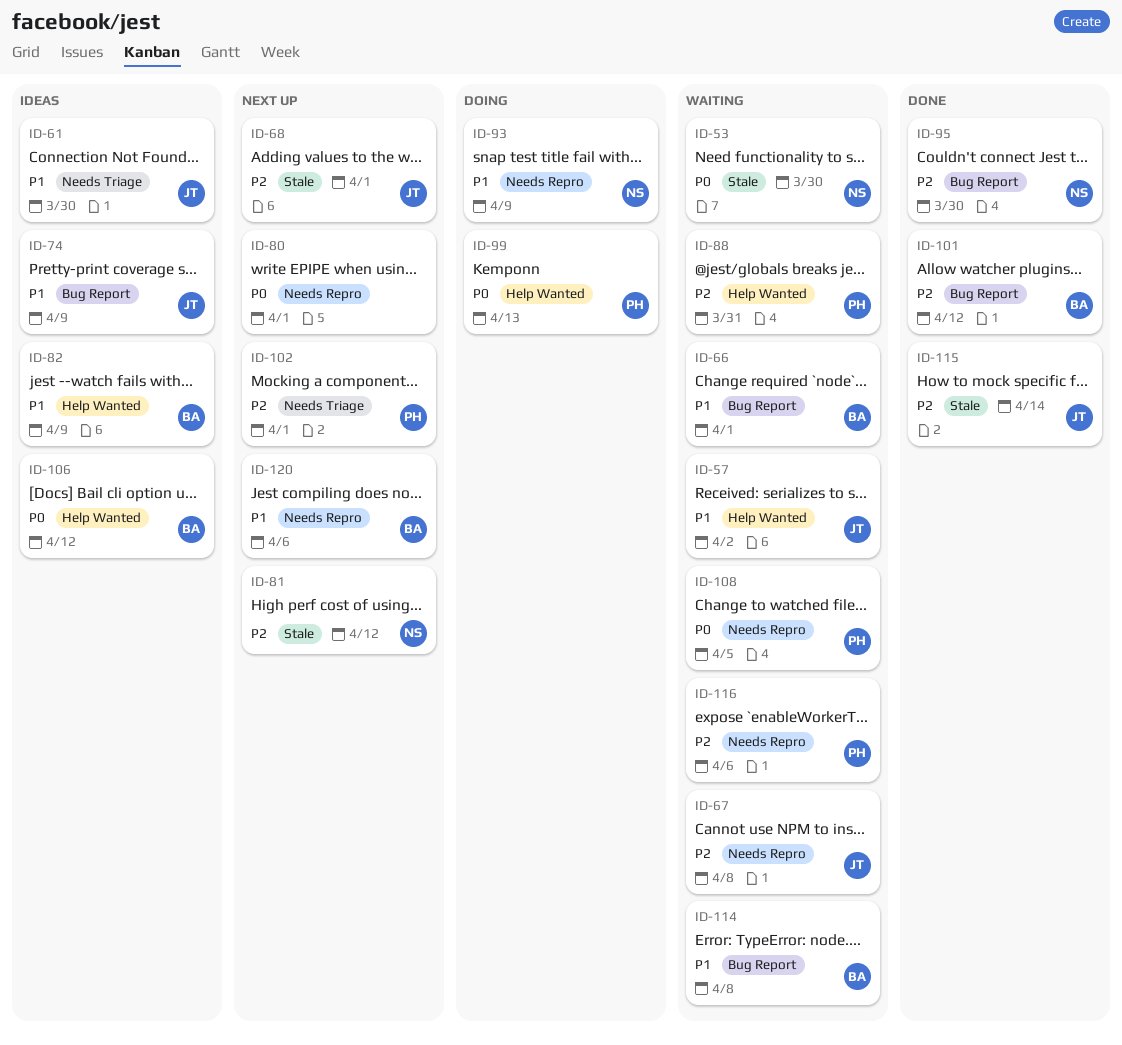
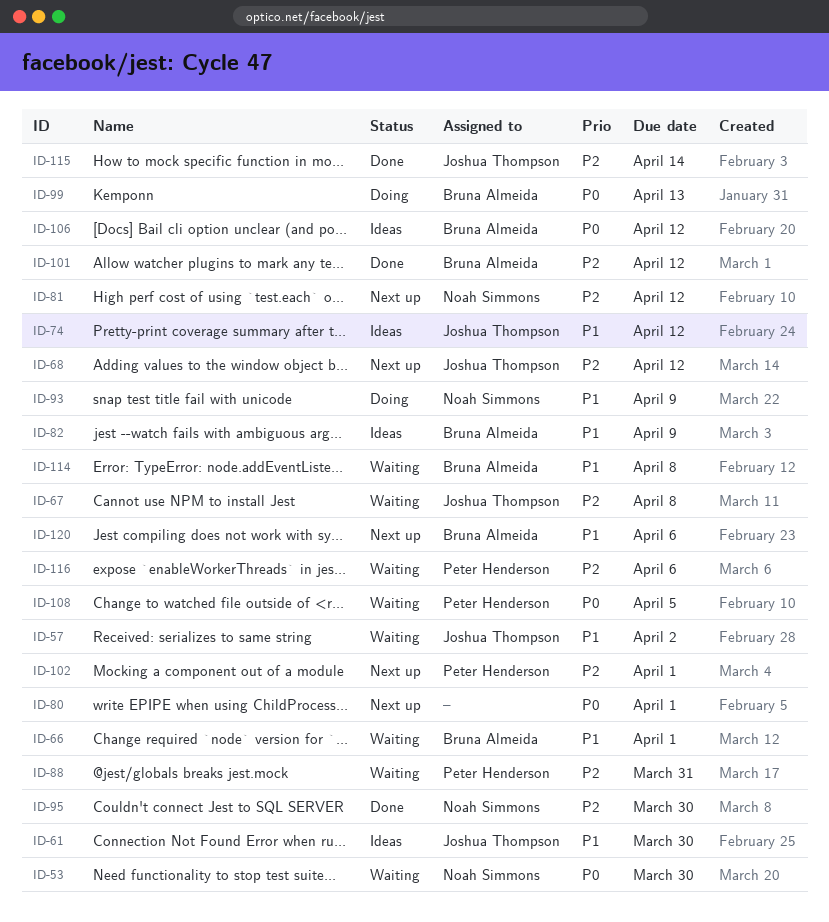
ID-68, due: Apr 1 -> Apr 12
ID-74, due: Apr 9 -> Apr 12
ID-99, owner: Peter Henderson -> Bruna Almeida

